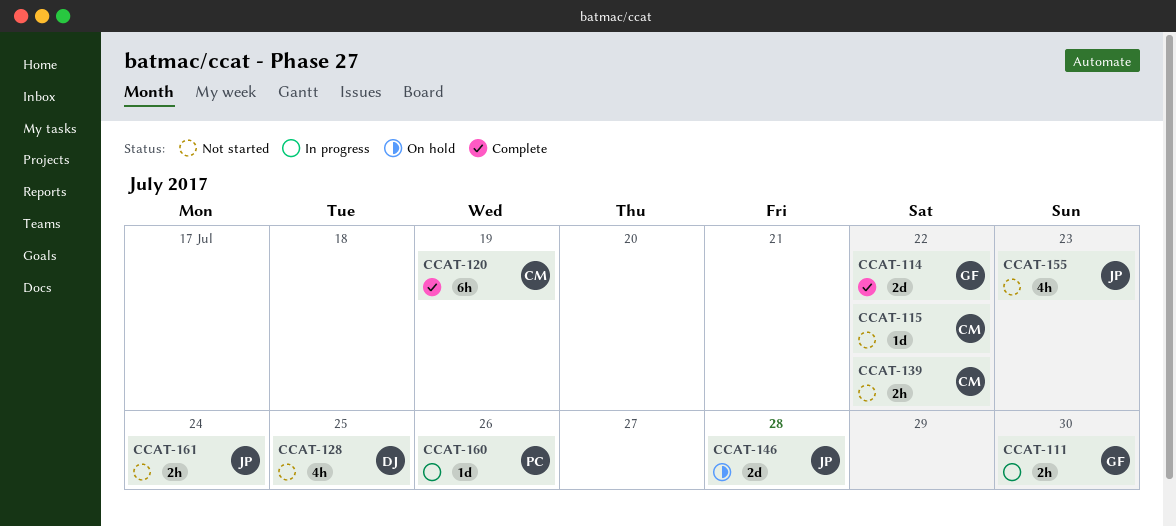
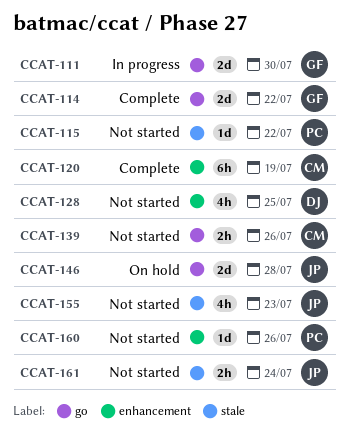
CCAT-111, estimate: 2h -> 2d
CCAT-115, owner: CM -> PC
CCAT-139, due: Jul 22 -> Jul 26
CCAT-160, status: In progress -> Not started

